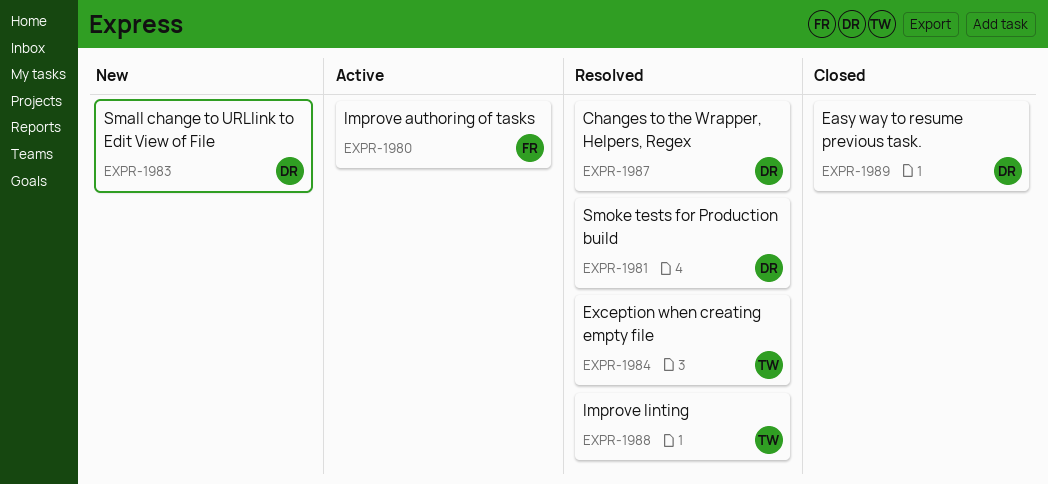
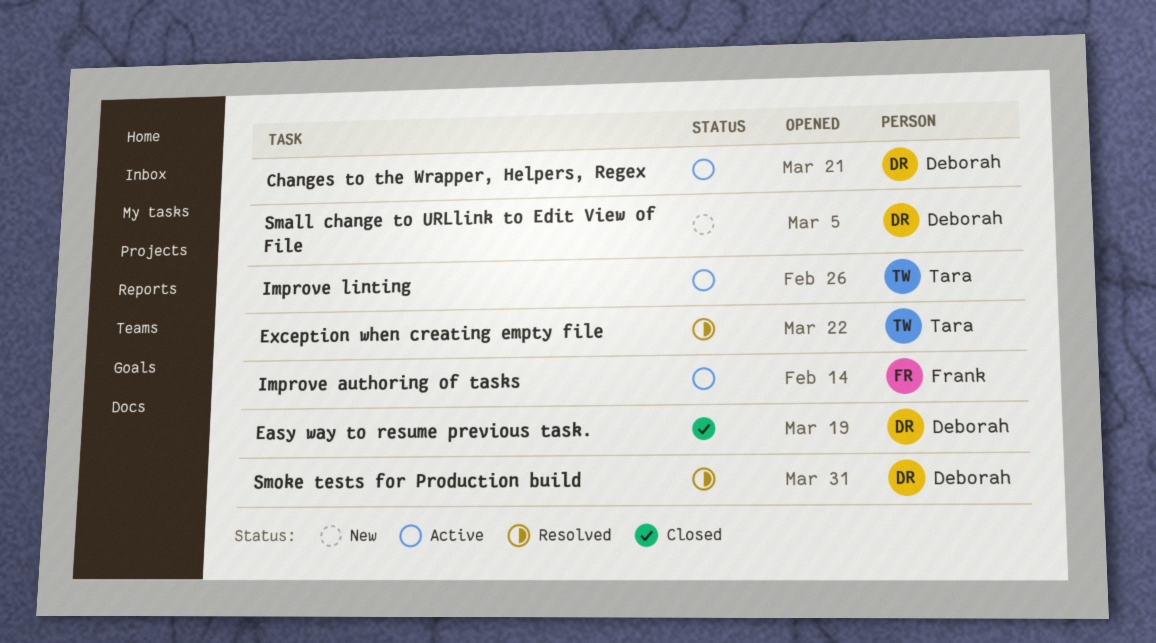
Changes to the Wrapper, Helpers, Regex, status: Resolved -> Active
Improve linting, status: Resolved -> Active

